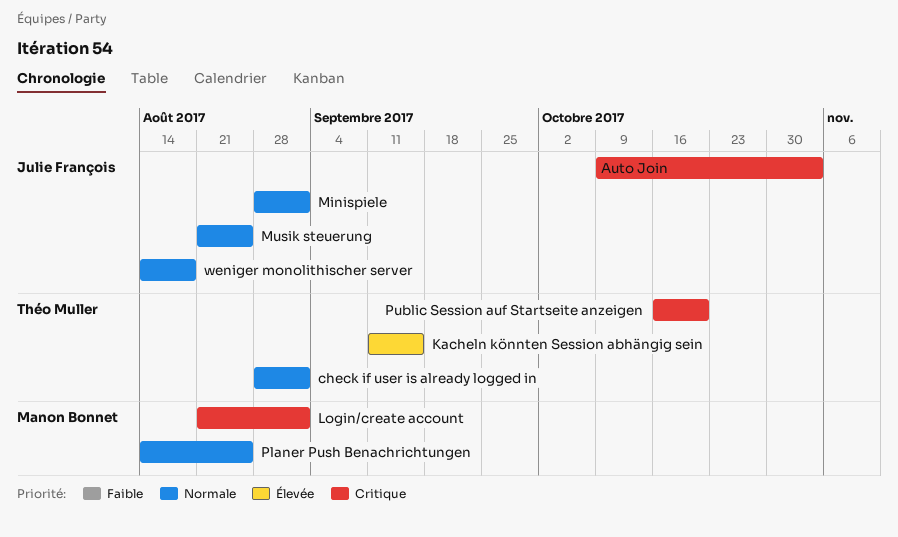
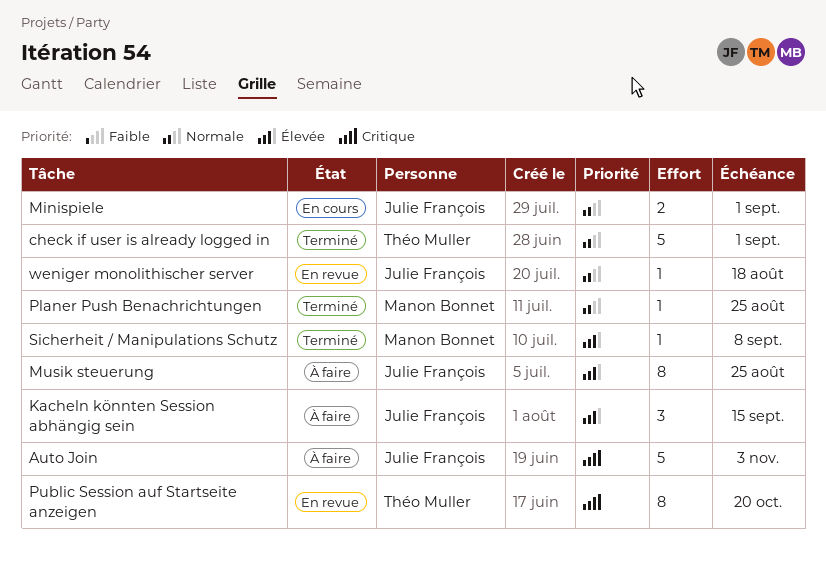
Kacheln könnten Session abhängig sein, owner: Théo Muller -> Julie François
Login/create account: present -> none
Musik steuerung, priority: Normale -> Élevée
Sicherheit / Manipulations Schutz: none -> present

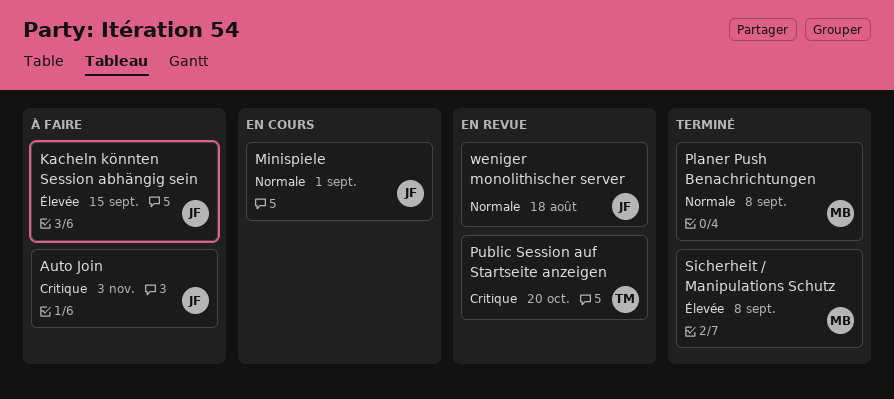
check if user is already logged in: present -> none
Musik steuerung: present -> none
Planer Push Benachrichtungen, due: Aug 25 -> Sep 8

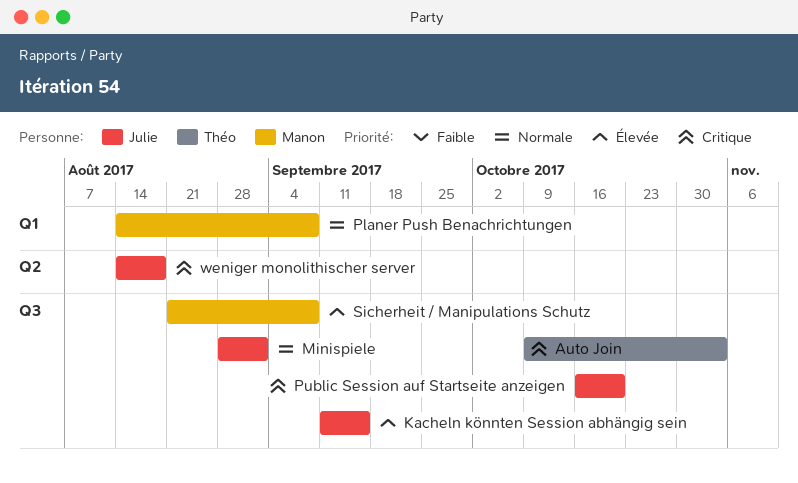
Auto Join, owner: Julie -> Théo
Public Session auf Startseite anzeigen, owner: Théo -> Julie
weniger monolithischer server, priority: Normale -> Critique

